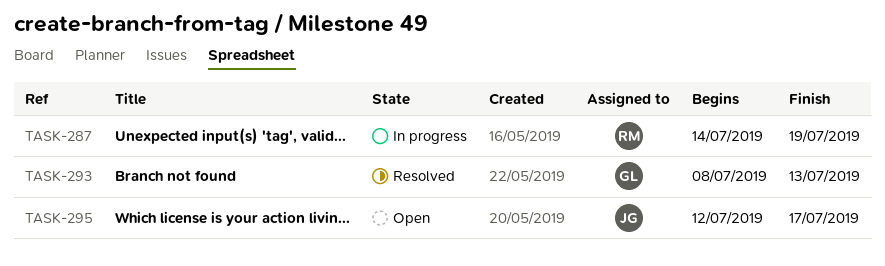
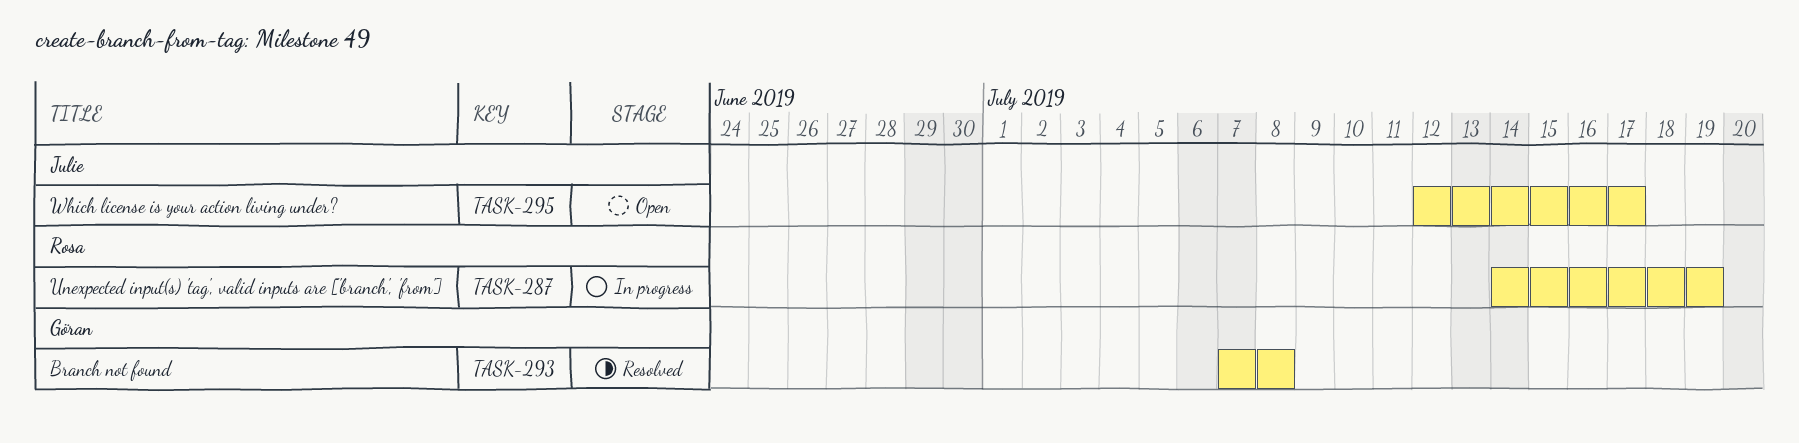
TASK-293, start: Jul 8 -> Jul 7
TASK-293, due: Jul 13 -> Jul 8

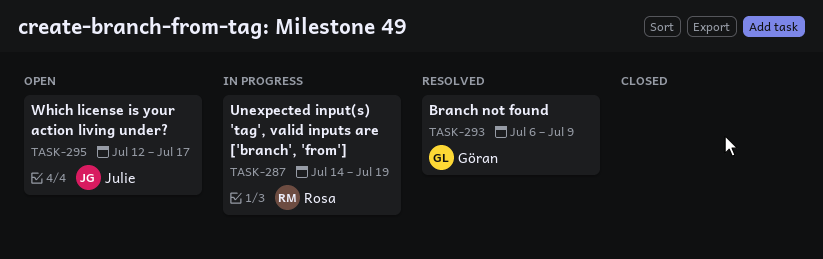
TASK-293, start: Jul 7 -> Jul 6
TASK-293, due: Jul 8 -> Jul 9

